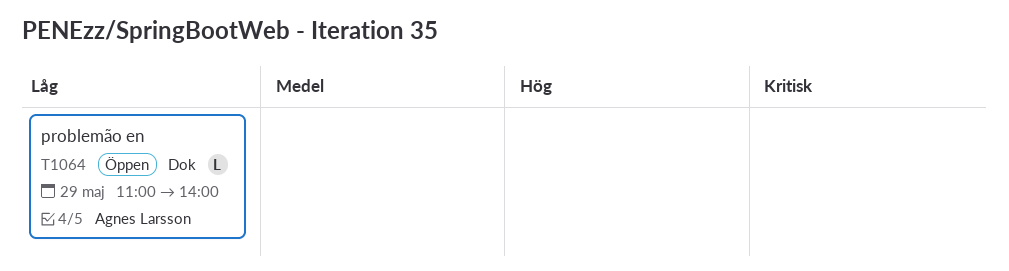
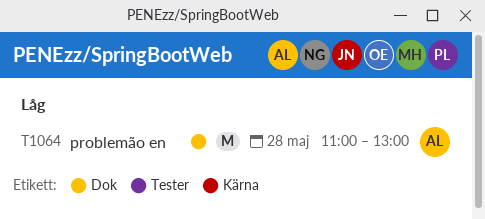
T1064, estimate: L -> M
T1064, day: May 29 -> May 28
T1064, ends: 14:00 -> 13:00

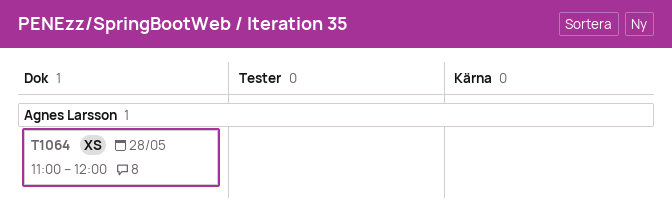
T1064, estimate: M -> XS
T1064, ends: 13:00 -> 12:00

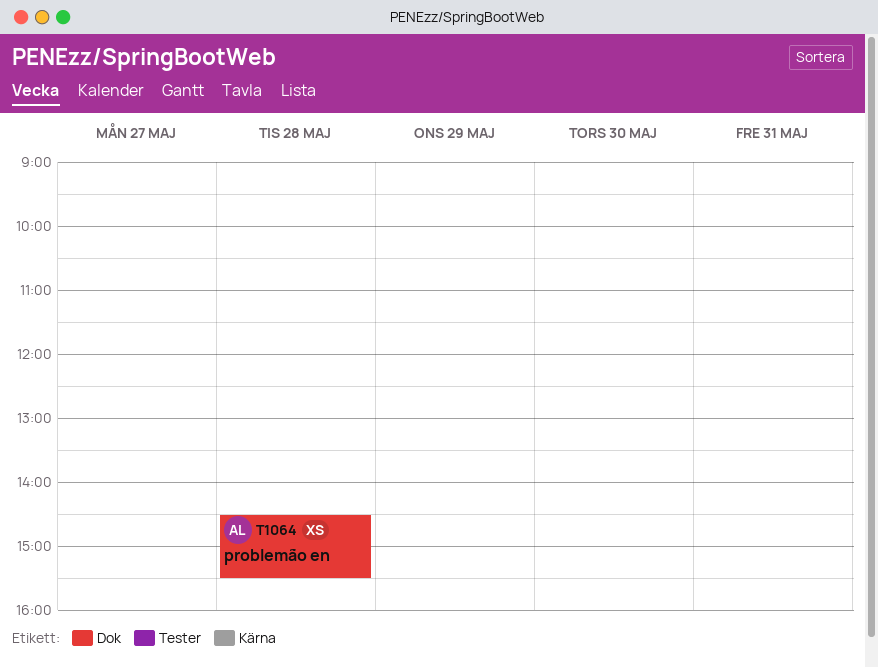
T1064, begins: 11:00 -> 14:30
T1064, ends: 12:00 -> 15:30

